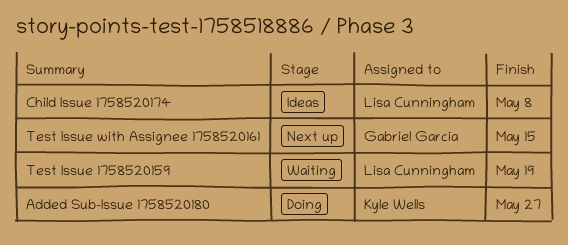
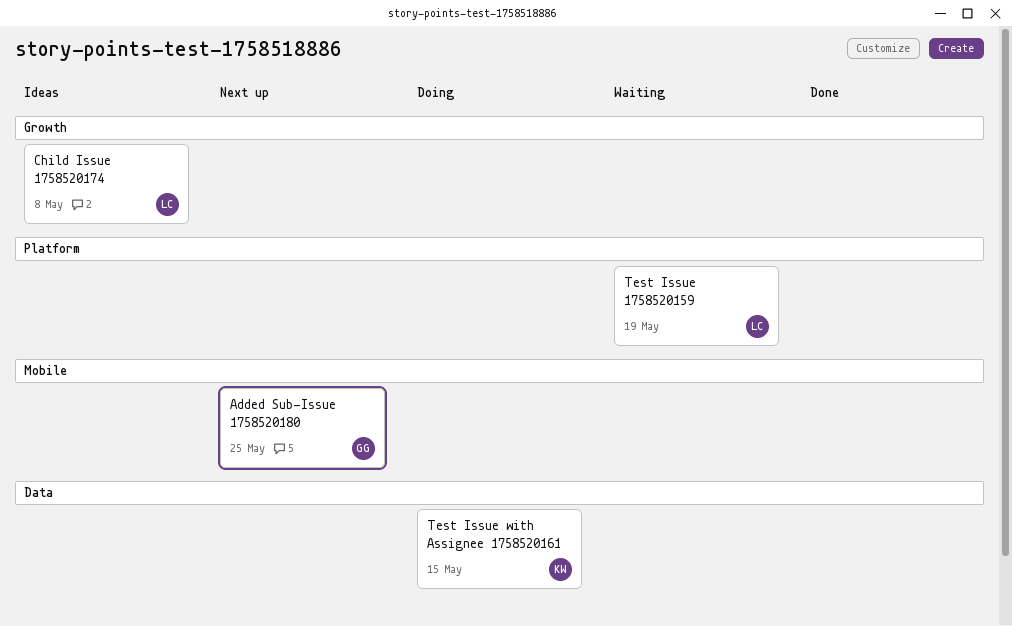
Added Sub-Issue 1758520180, status: Doing -> Next up
Added Sub-Issue 1758520180, owner: Kyle Wells -> Gabriel Garcia
Added Sub-Issue 1758520180, due: May 27 -> May 25
Test Issue with Assignee 1758520161, status: Next up -> Doing
Test Issue with Assignee 1758520161, owner: Gabriel Garcia -> Kyle Wells

